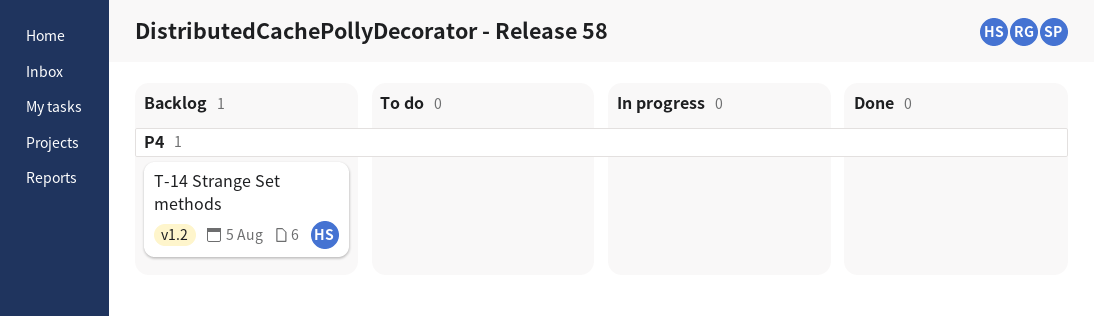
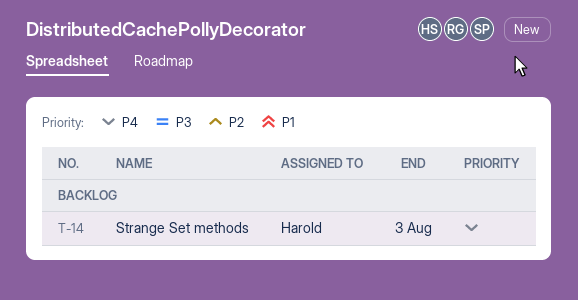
T-14, due: Aug 5 -> Aug 3

